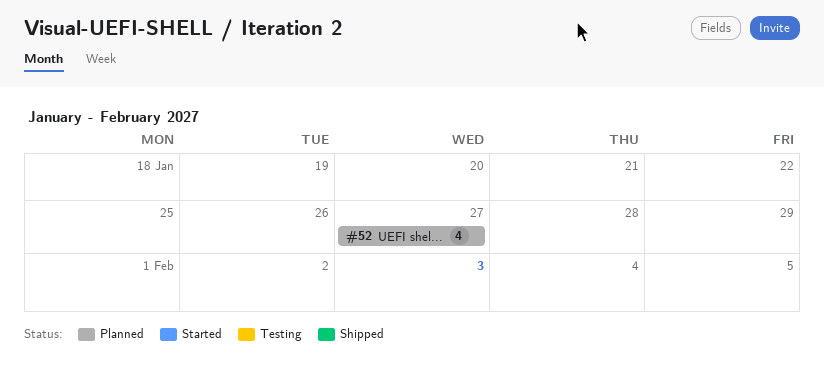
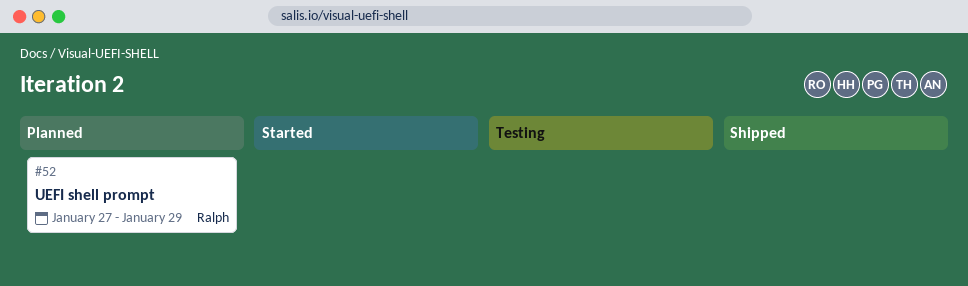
#52, due: Jan 27 -> Jan 29

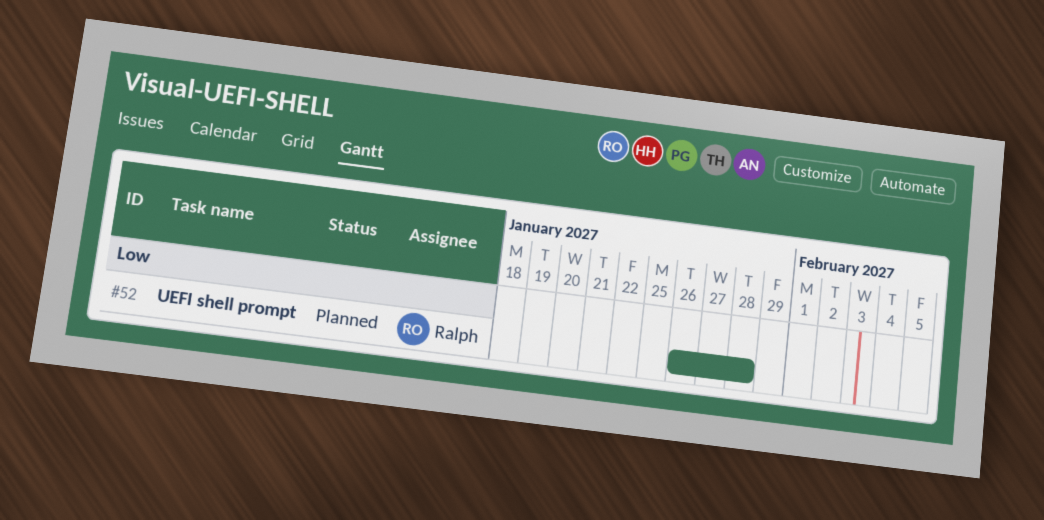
#52, start: Jan 27 -> Jan 26
#52, due: Jan 29 -> Jan 28

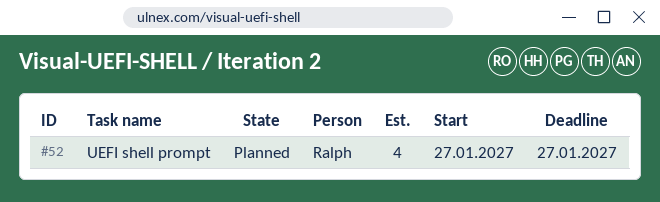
#52, start: Jan 26 -> Jan 27
#52, due: Jan 28 -> Jan 27

